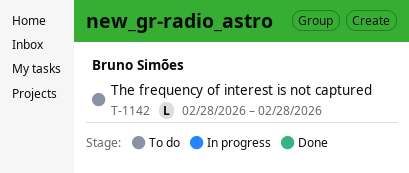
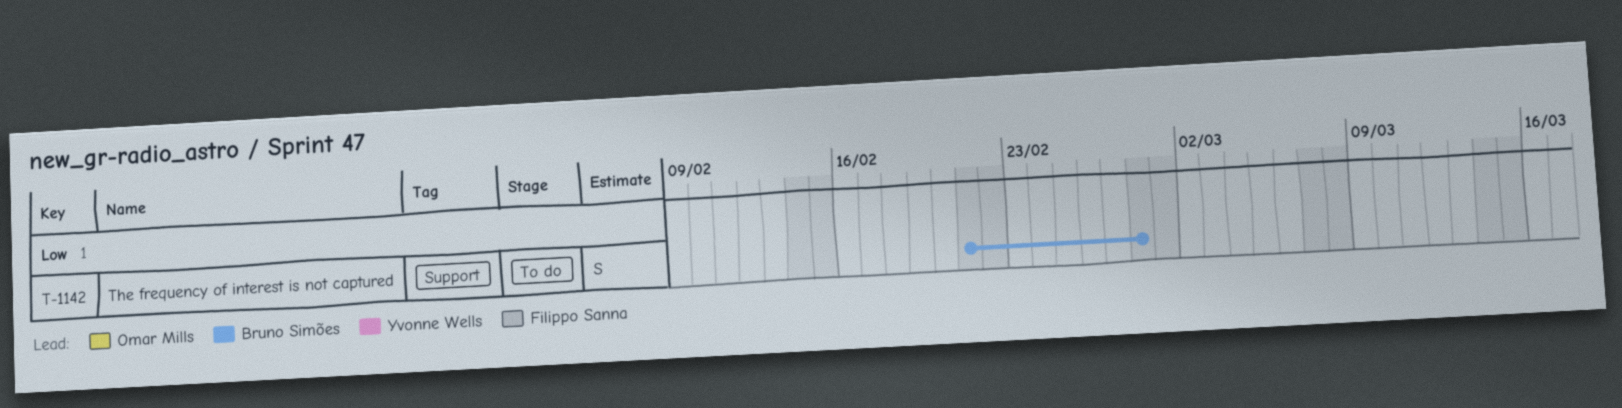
T-1142, estimate: L -> S
T-1142, start: Feb 28 -> Feb 21

